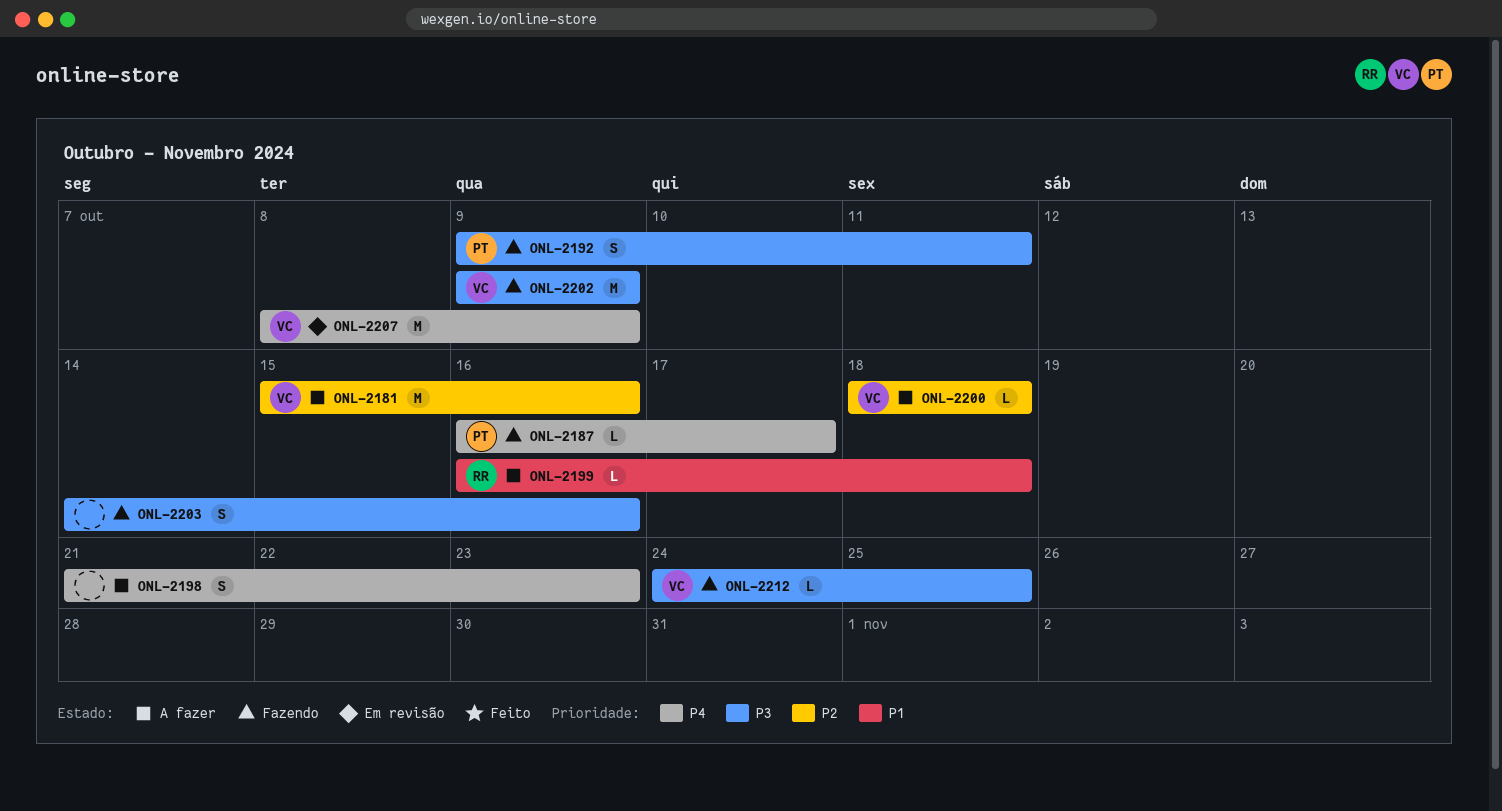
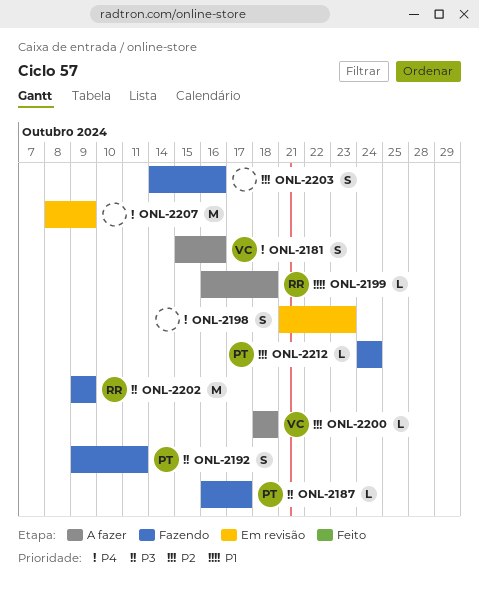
ONL-2181, priority: P2 -> P4
ONL-2181, estimate: M -> S
ONL-2187, priority: P4 -> P3
ONL-2198, status: A fazer -> Em revisão
ONL-2202, owner: VC -> RR
ONL-2203, priority: P3 -> P2
ONL-2207, owner: VC -> none
ONL-2212, owner: VC -> PT
ONL-2212, priority: P3 -> P2
ONL-2212, due: Oct 25 -> Oct 24

